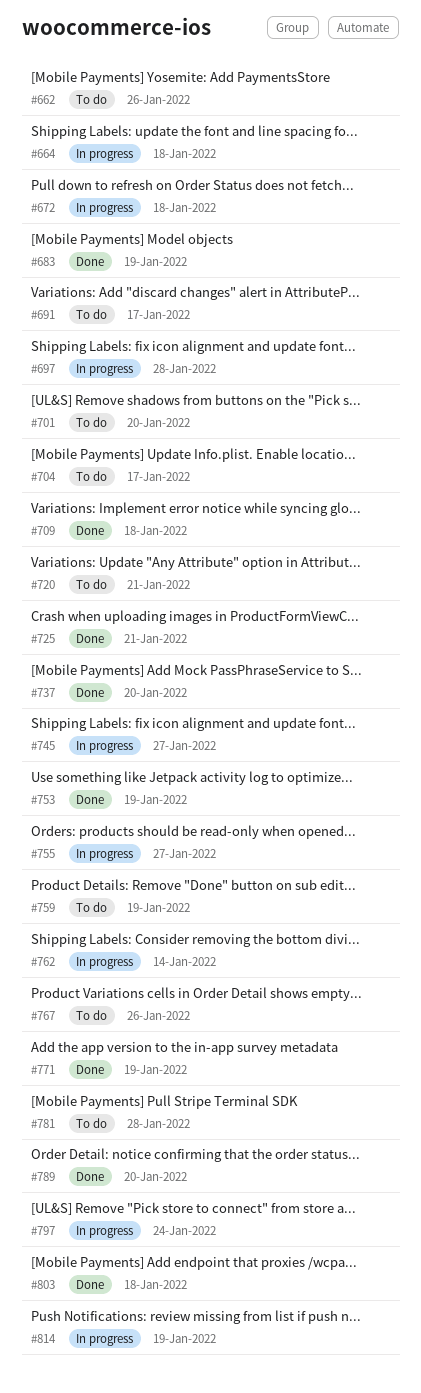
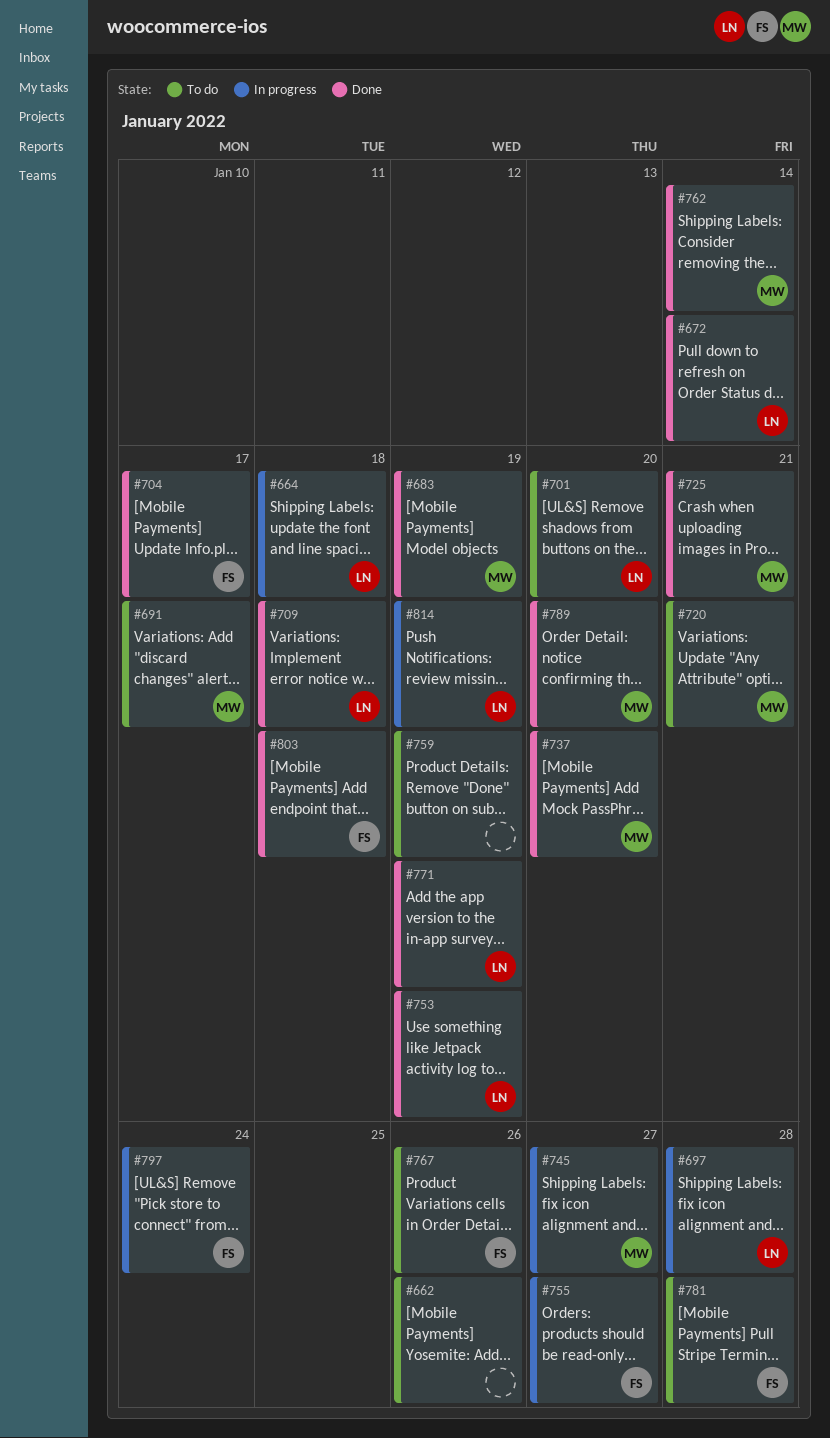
#672, status: In progress -> Done
#672, due: Jan 18 -> Jan 14
#704, status: To do -> Done
#762, status: In progress -> Done

